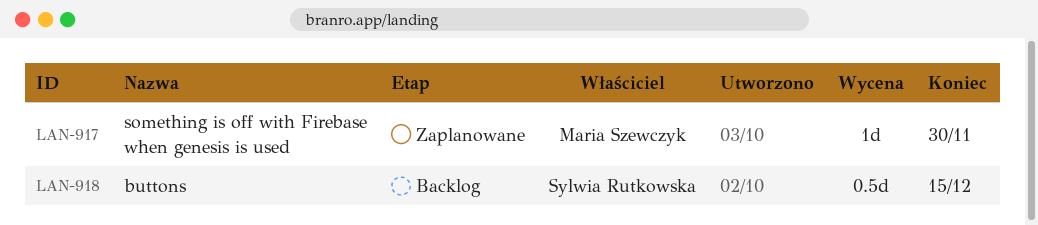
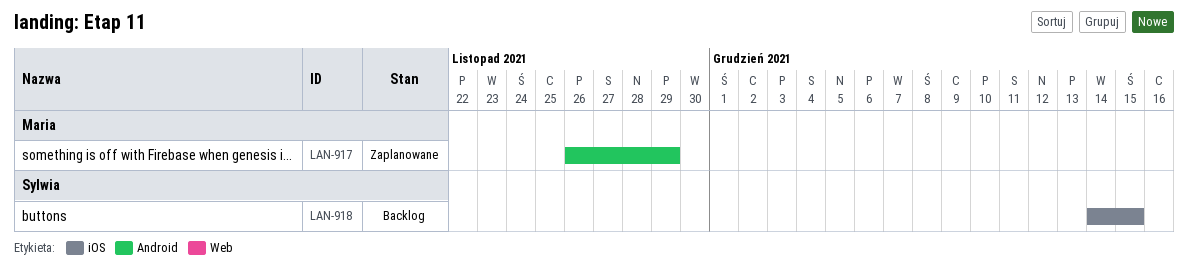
LAN-917, due: Nov 30 -> Nov 29

